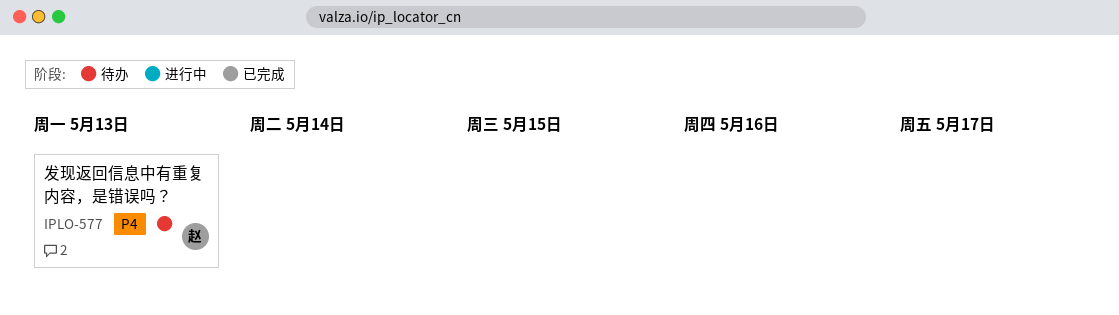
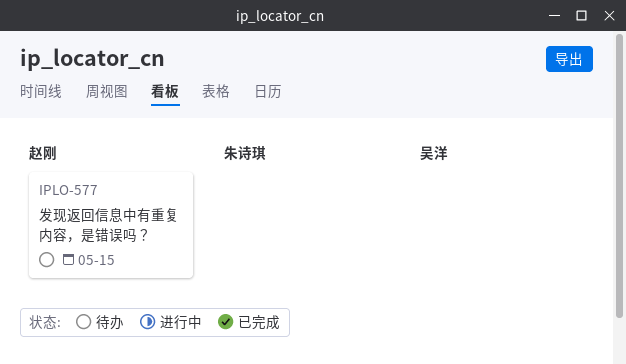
IPLO-577, due: May 13 -> May 15

